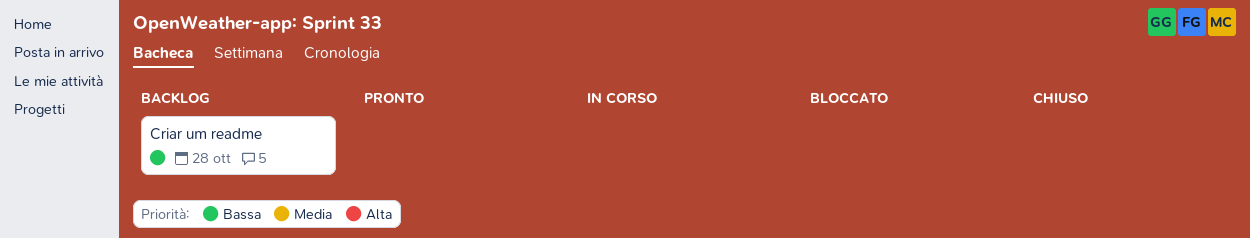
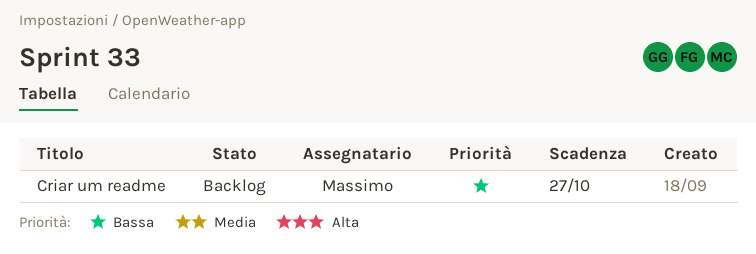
Criar um readme, due: Oct 28 -> Oct 27

